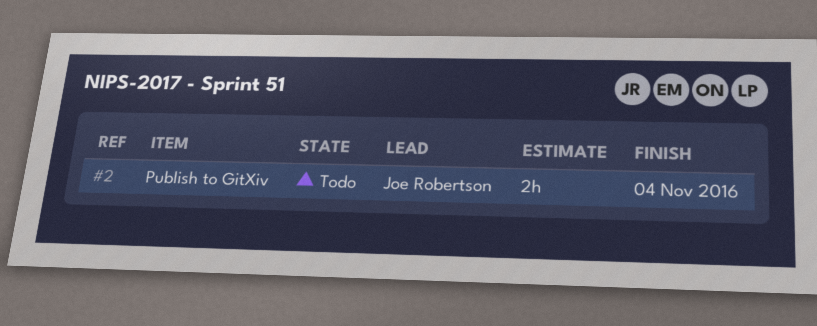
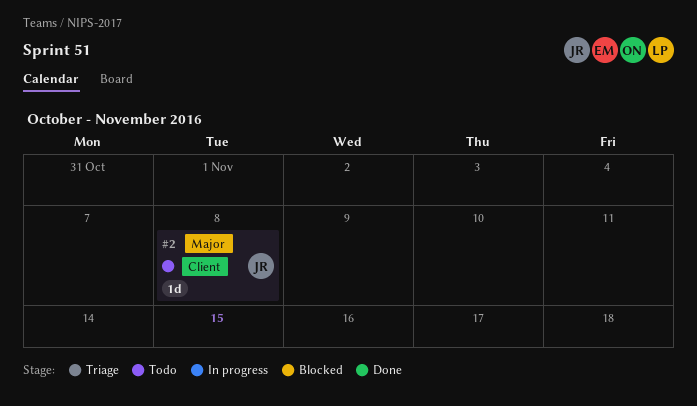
#2, estimate: 2h -> 1d
#2, due: Nov 4 -> Nov 8

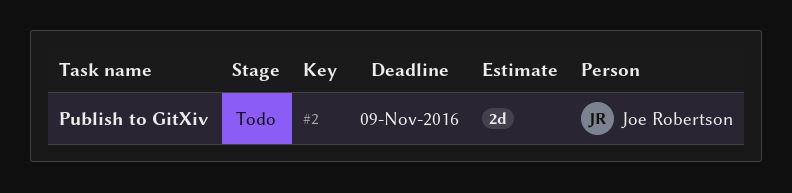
#2, estimate: 1d -> 2d
#2, due: Nov 8 -> Nov 9

